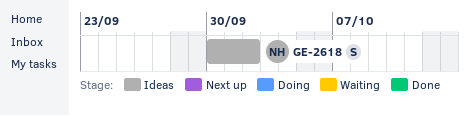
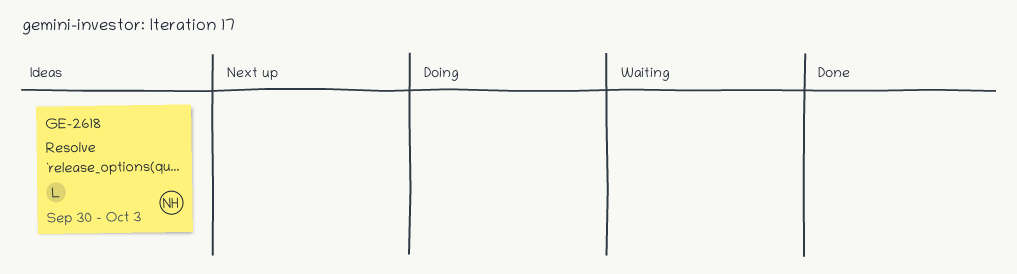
GE-2618, estimate: S -> L
GE-2618, due: Oct 2 -> Oct 3

